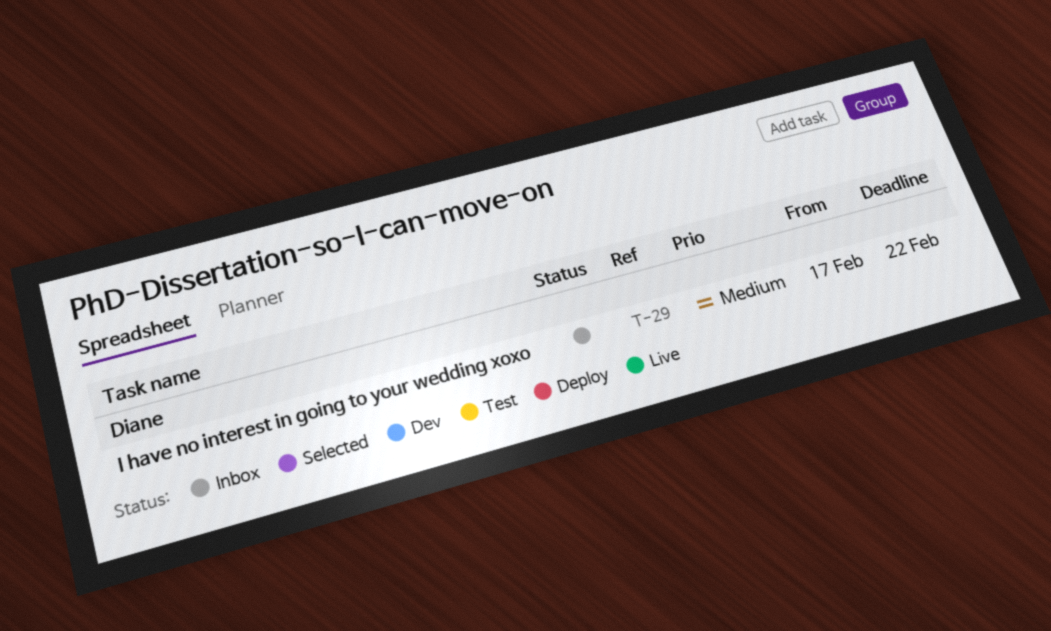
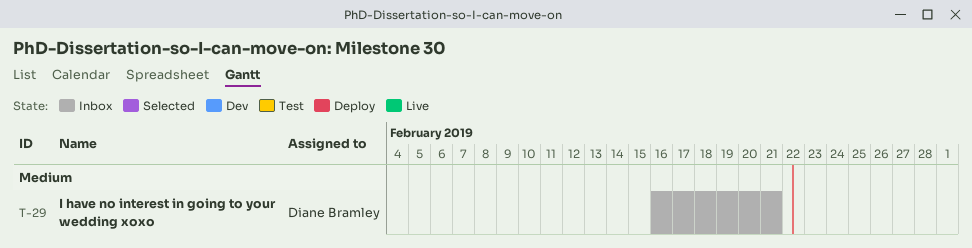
T-29, start: Feb 17 -> Feb 16
T-29, due: Feb 22 -> Feb 21

